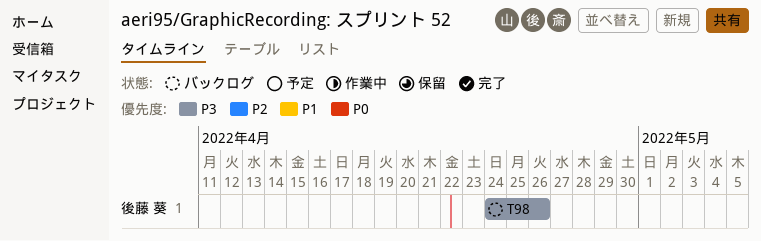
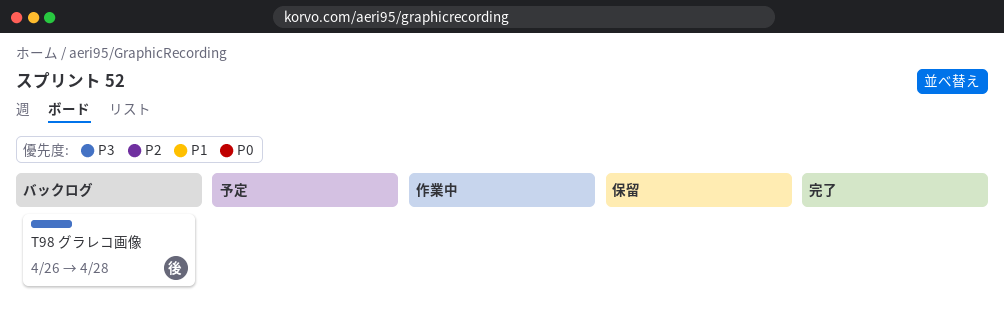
T98, start: Apr 24 -> Apr 26
T98, due: Apr 26 -> Apr 28

